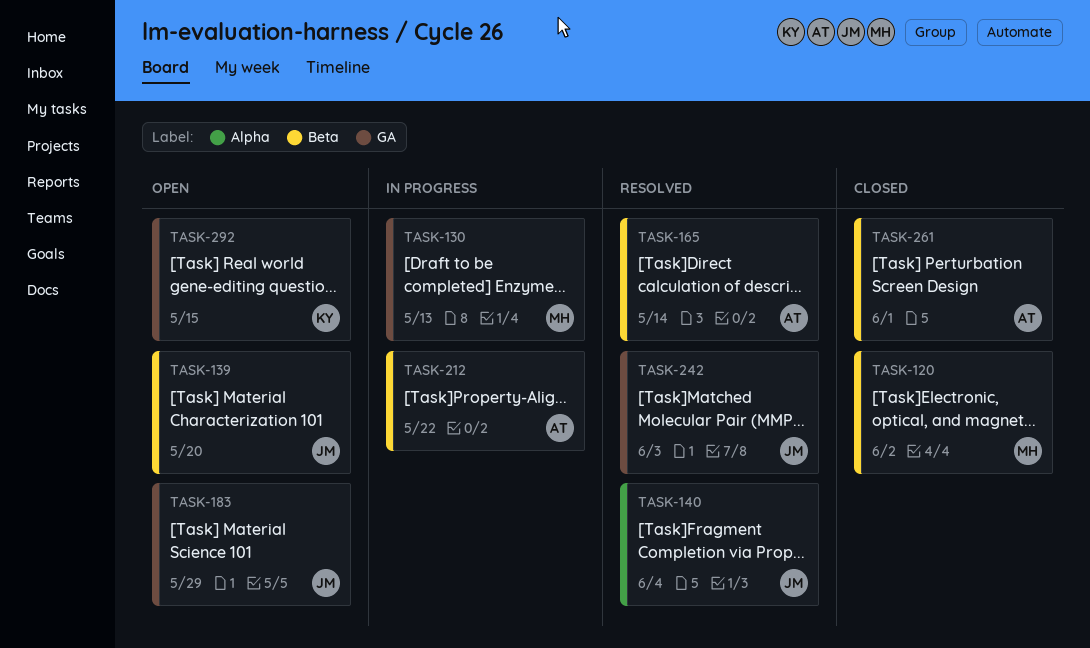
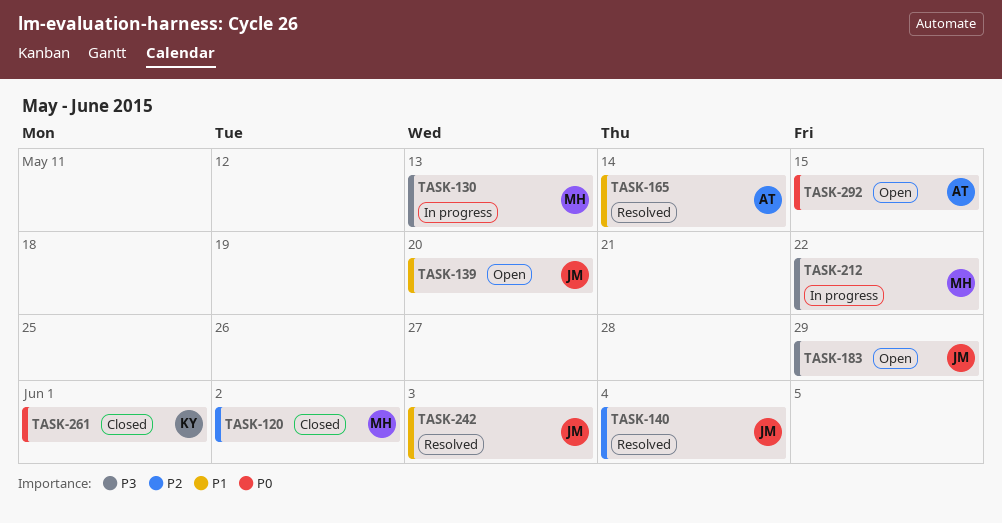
TASK-212, owner: AT -> MH
TASK-261, owner: AT -> KY
TASK-292, owner: KY -> AT

